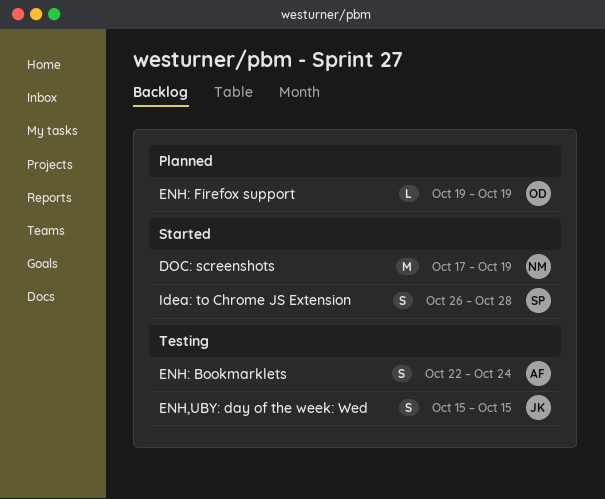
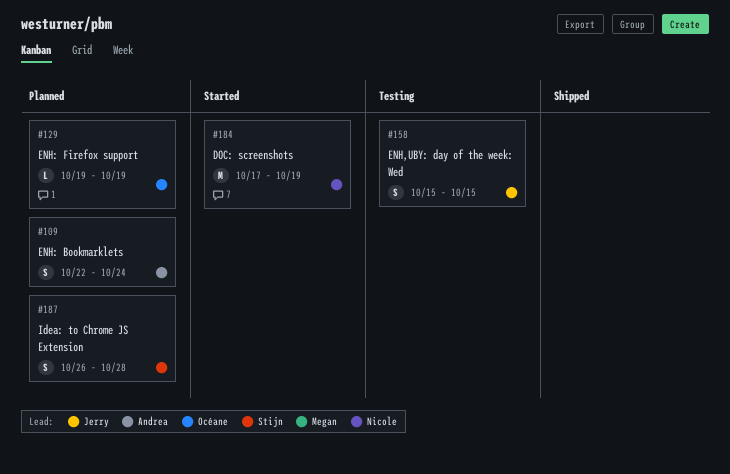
ENH: Bookmarklets, status: Testing -> Planned
Idea: to Chrome JS Extension, status: Started -> Planned

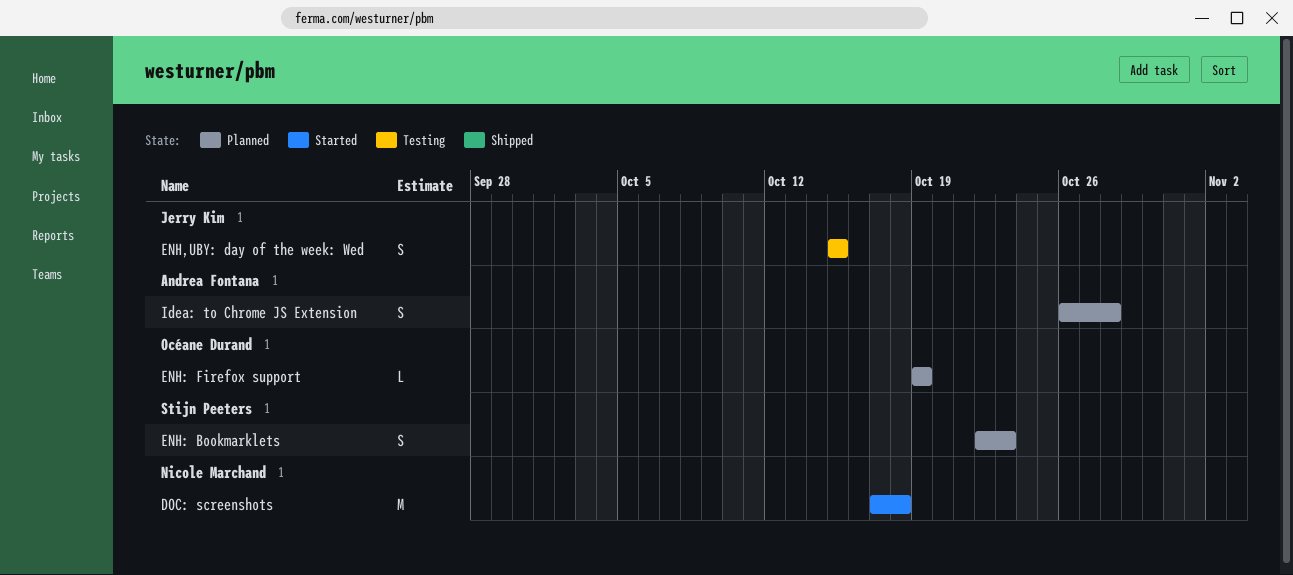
DOC: screenshots, due: Oct 19 -> Oct 18
ENH: Bookmarklets, owner: Andrea Fontana -> Stijn Peeters
ENH: Bookmarklets, due: Oct 24 -> Oct 23
Idea: to Chrome JS Extension, owner: Stijn Peeters -> Andrea Fontana

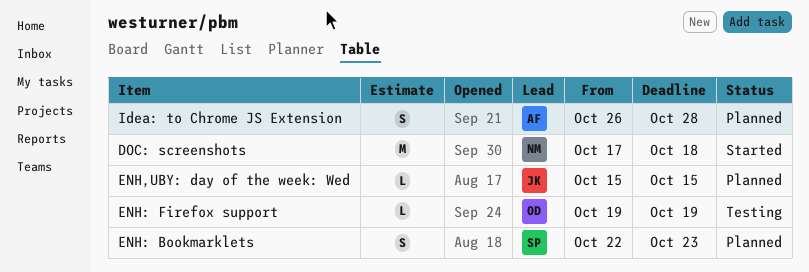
ENH,UBY: day of the week: Wed, status: Testing -> Planned
ENH,UBY: day of the week: Wed, estimate: S -> L
ENH: Firefox support, status: Planned -> Testing

